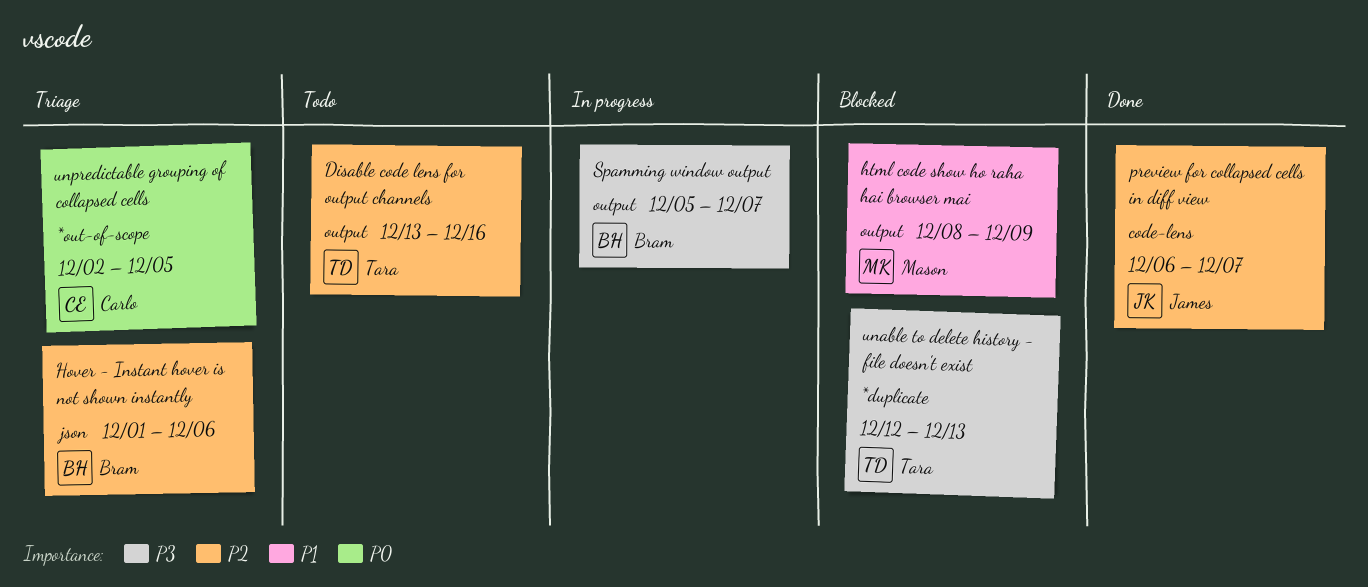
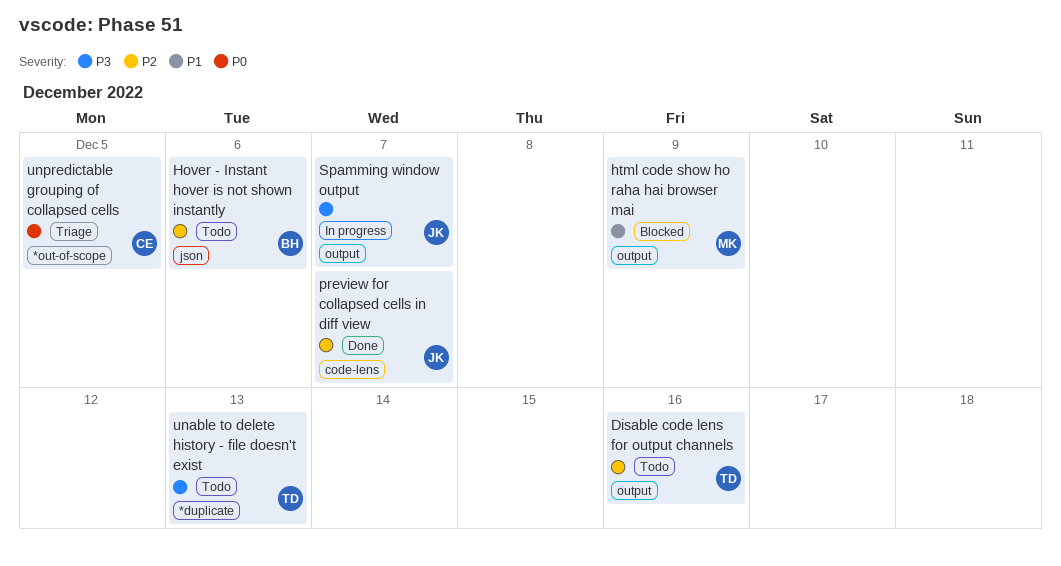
Hover - Instant hover is not shown instantly, status: Triage -> Todo
Spamming window output, owner: Bram -> James
unable to delete history - file doesn't exist, status: Blocked -> Todo

